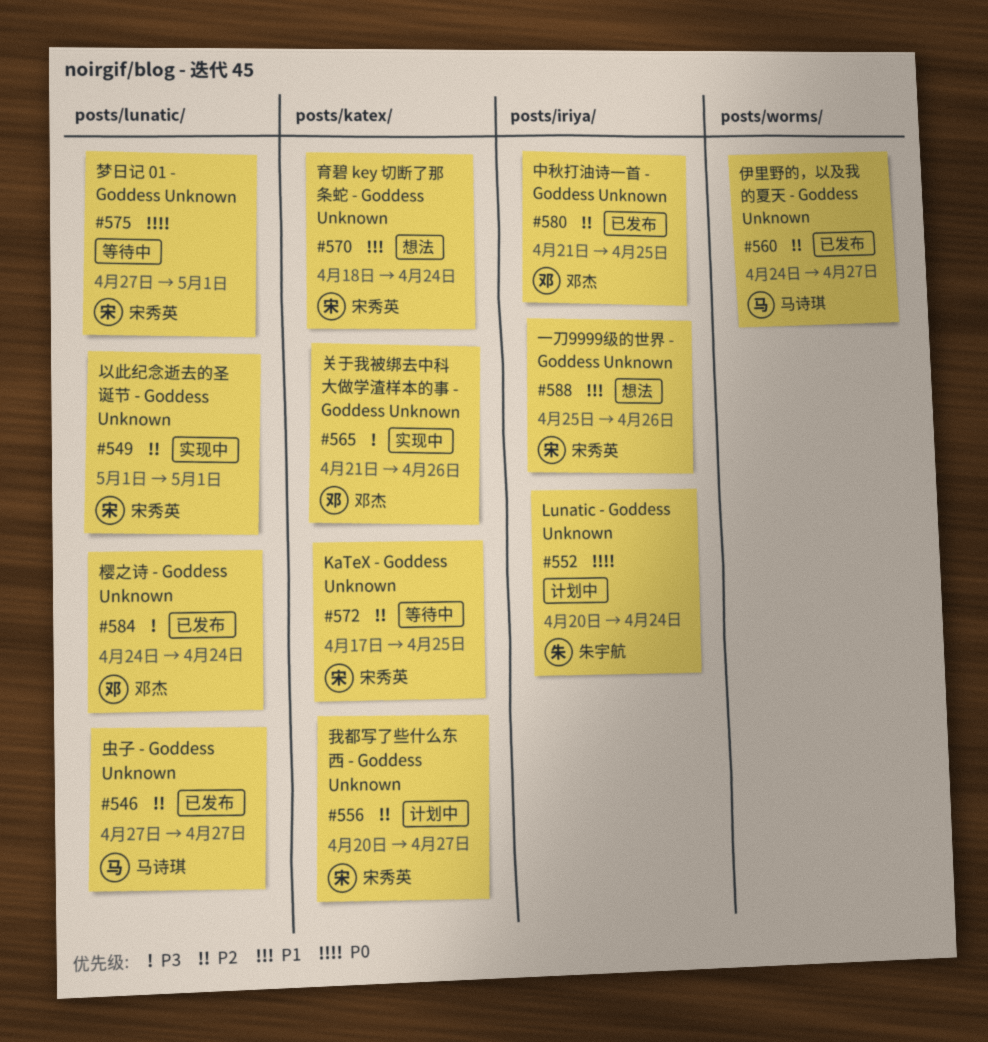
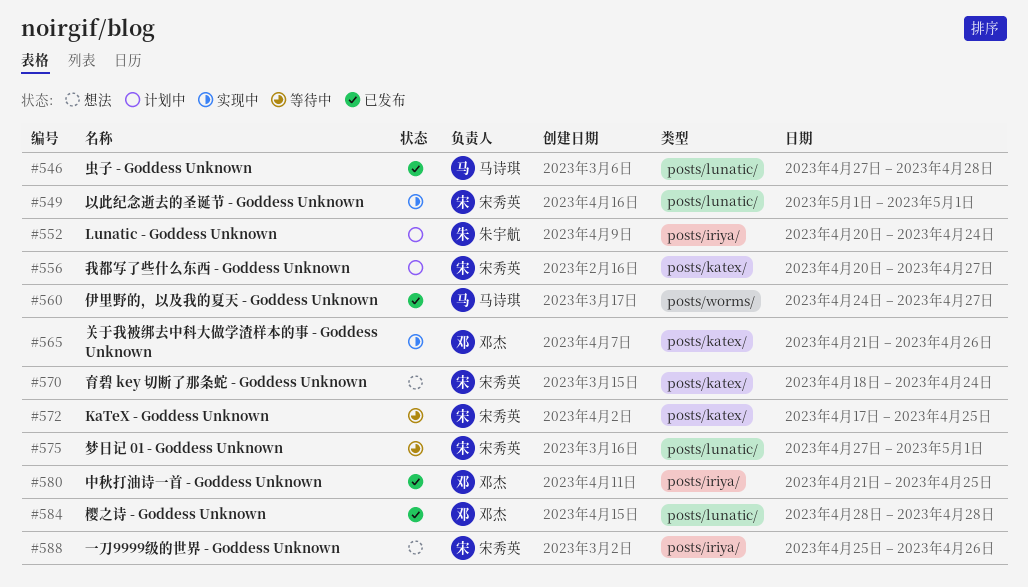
#546, due: Apr 27 -> Apr 28
#584, start: Apr 24 -> Apr 28
#584, due: Apr 24 -> Apr 28

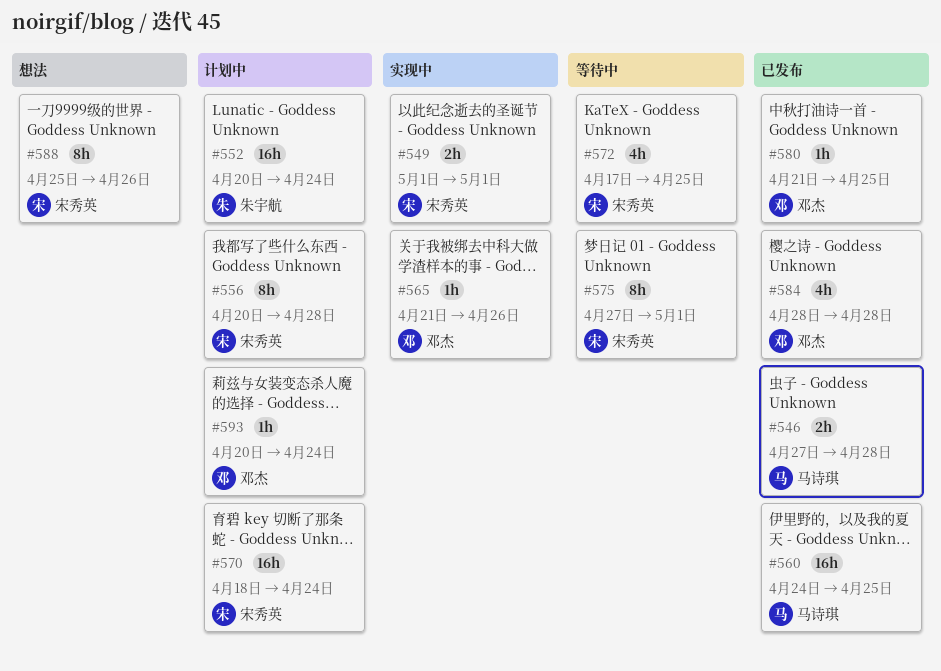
#556, due: Apr 27 -> Apr 28
#560, due: Apr 27 -> Apr 25
#570, status: 想法 -> 计划中
#593: none -> present

